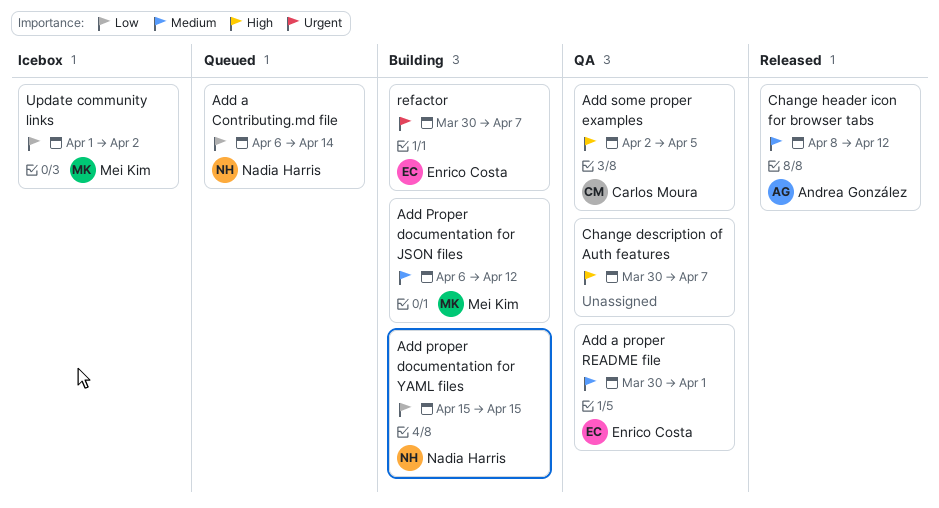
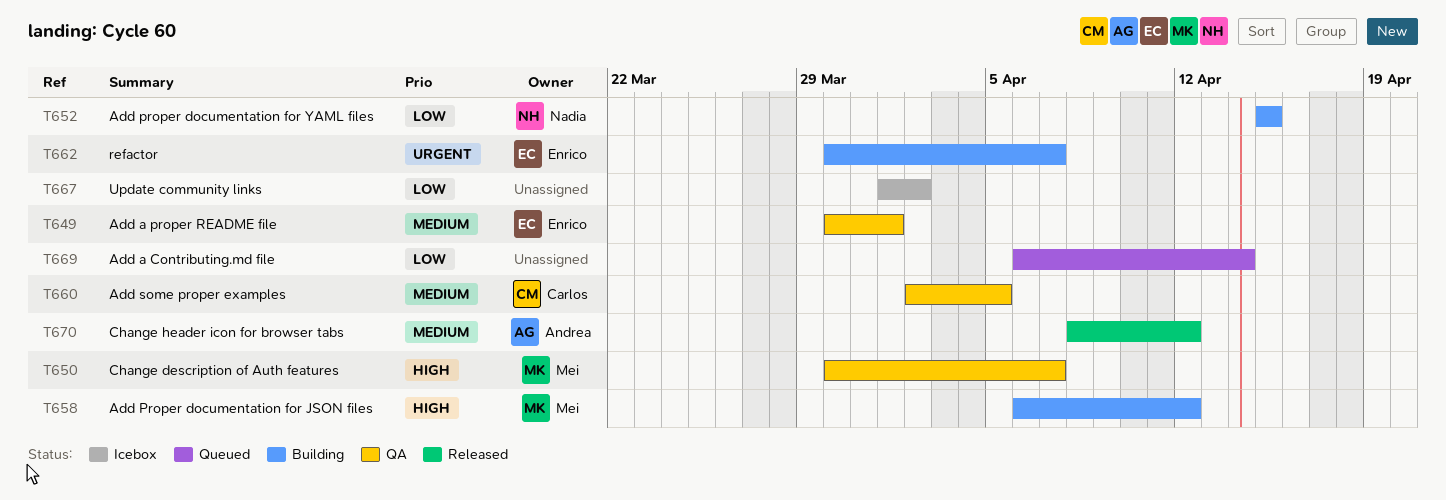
Add a Contributing.md file, owner: Nadia Harris -> none
Add Proper documentation for JSON files, priority: Medium -> High
Add some proper examples, priority: High -> Medium
Change description of Auth features, owner: none -> Mei Kim
Update community links, owner: Mei Kim -> none

